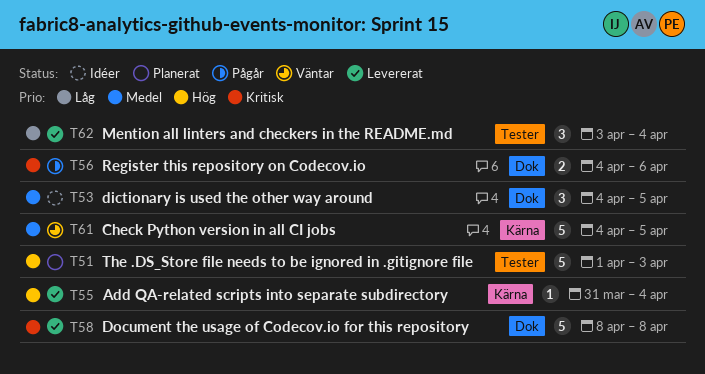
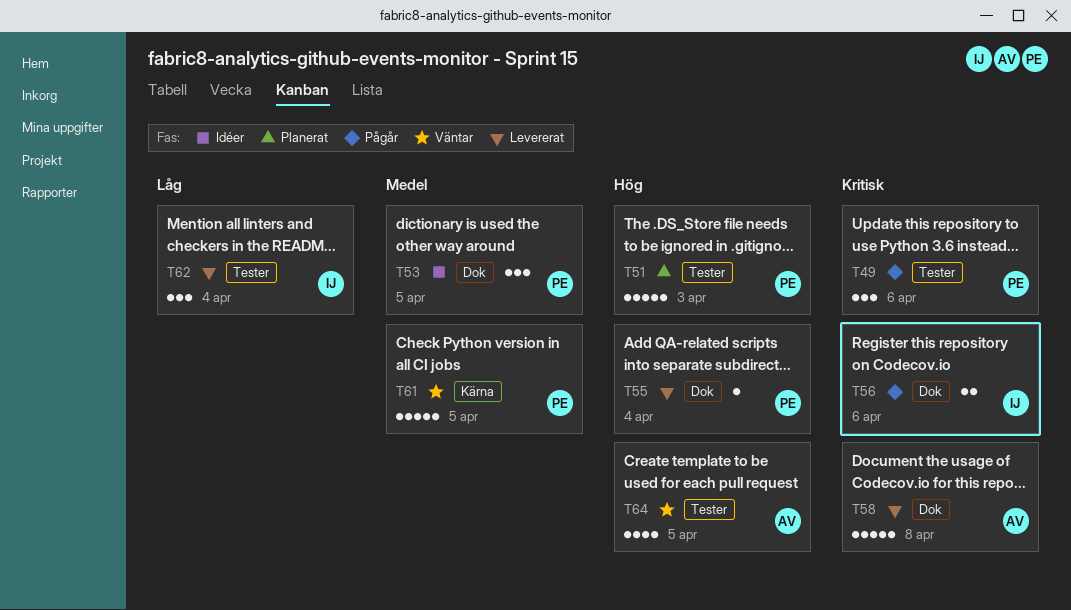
T49: none -> present
T55, label: Kärna -> Dok
T64: none -> present

